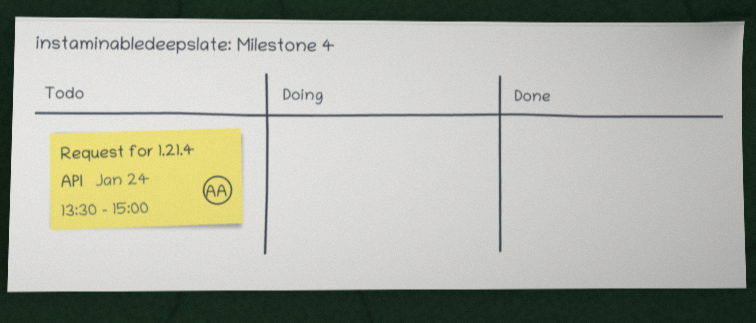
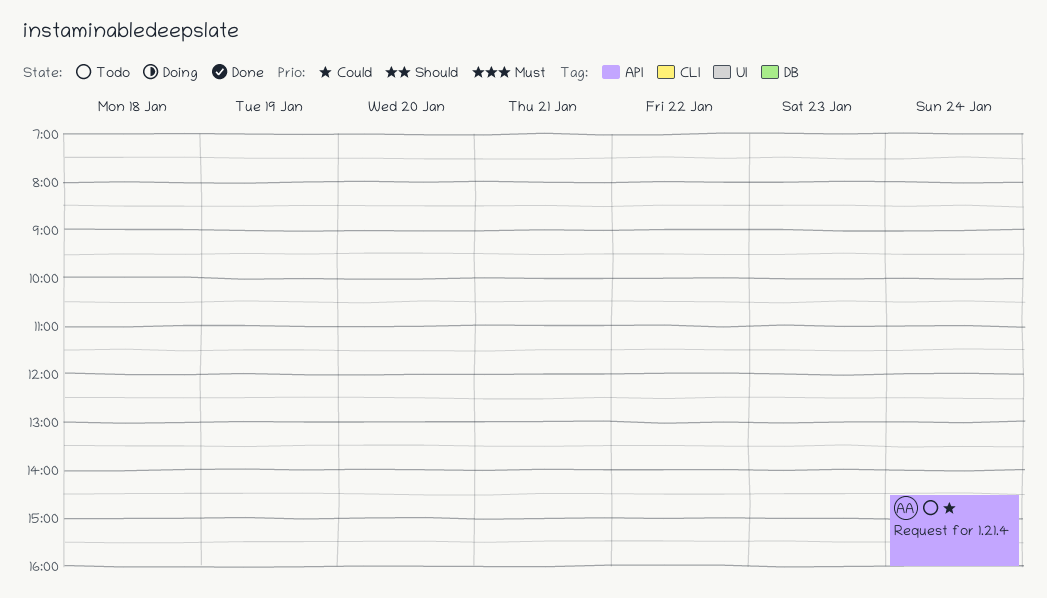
Request for 1.21.4, begins: 13:30 -> 14:30
Request for 1.21.4, ends: 15:00 -> 16:00

